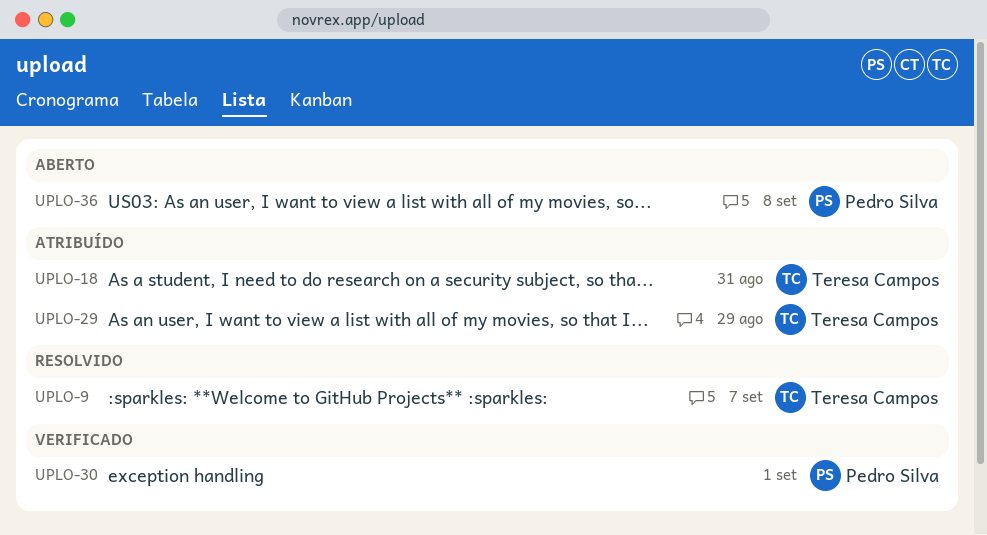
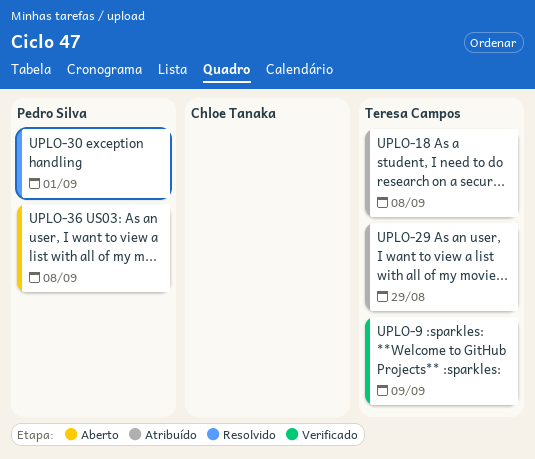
UPLO-9, status: Resolvido -> Verificado
UPLO-9, due: Sep 7 -> Sep 9
UPLO-18, due: Aug 31 -> Sep 8
UPLO-30, status: Verificado -> Resolvido

